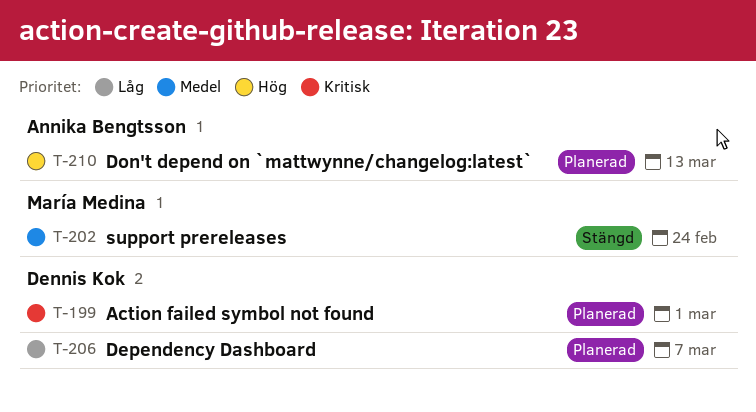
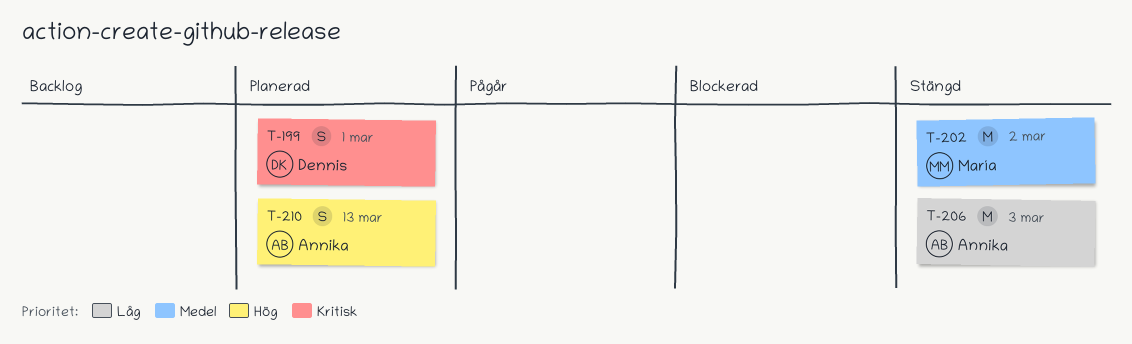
T-202, due: Feb 24 -> Mar 2
T-206, status: Planerad -> Stängd
T-206, owner: Dennis Kok -> Annika Bengtsson
T-206, due: Mar 7 -> Mar 3

